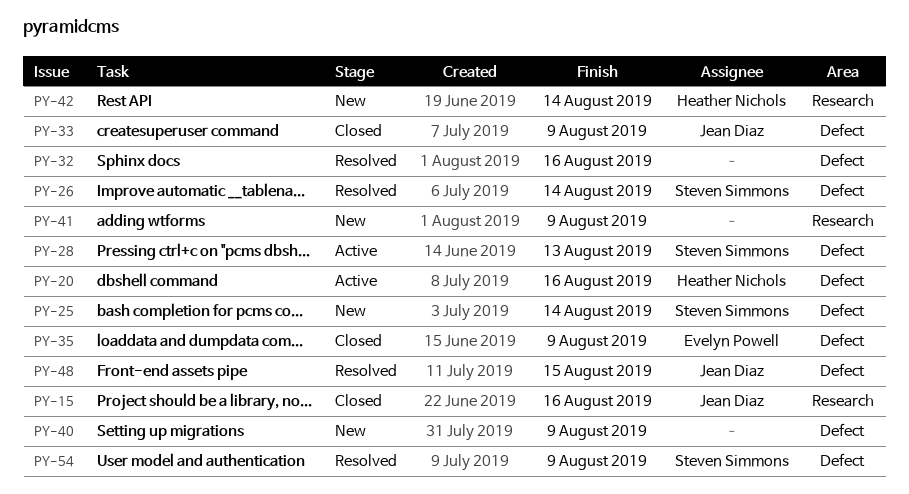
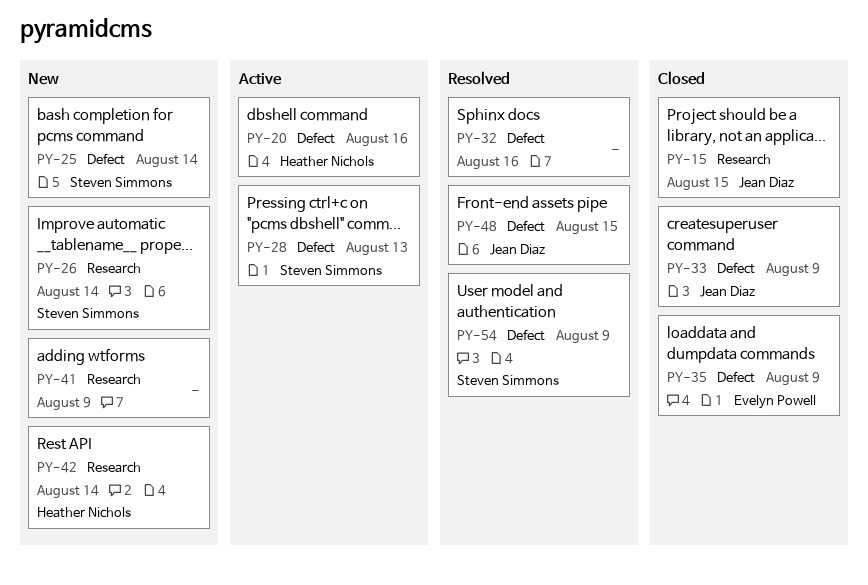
PY-15, due: Aug 16 -> Aug 15
PY-26, status: Resolved -> New
PY-26, label: Defect -> Research
PY-40: present -> none

